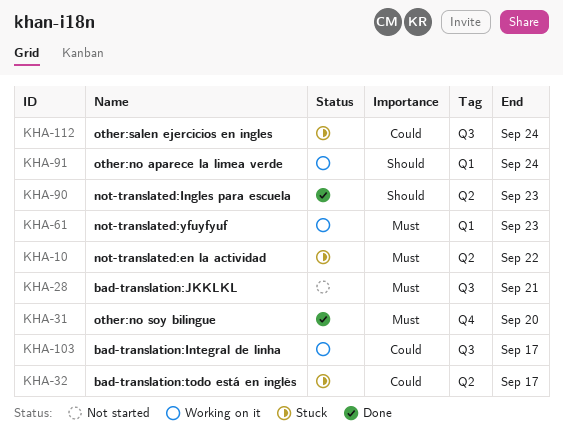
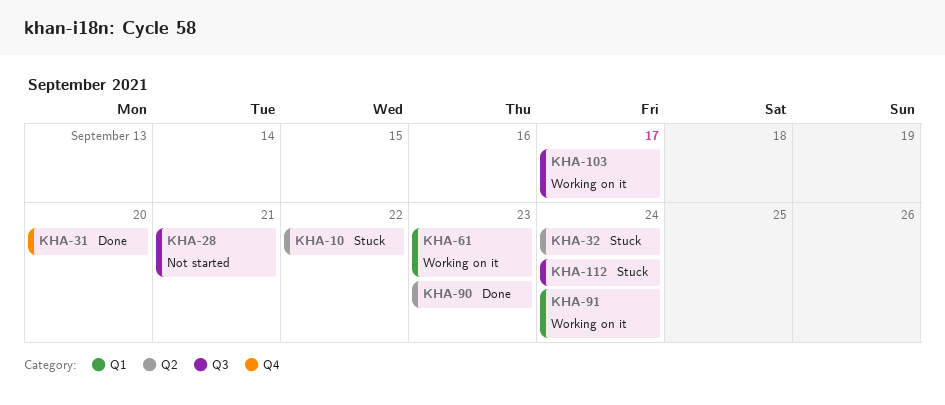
KHA-32, due: Sep 17 -> Sep 24

